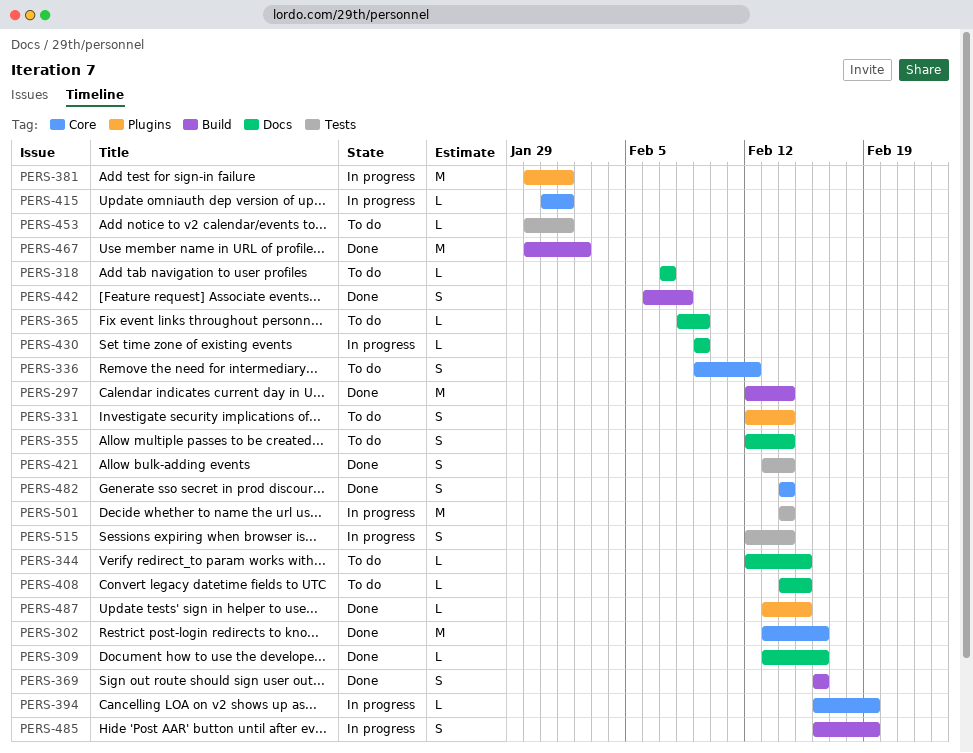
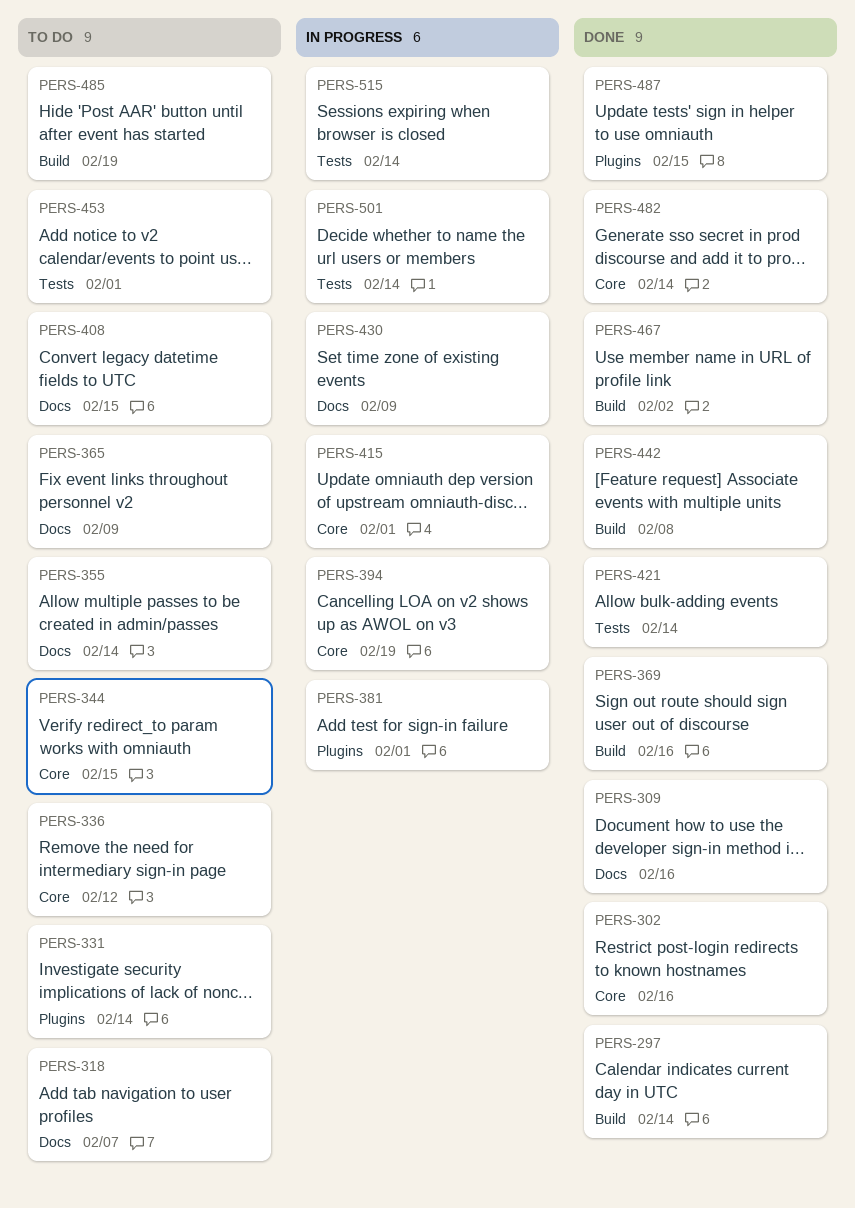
PERS-344, label: Docs -> Core
PERS-485, status: In progress -> To do

